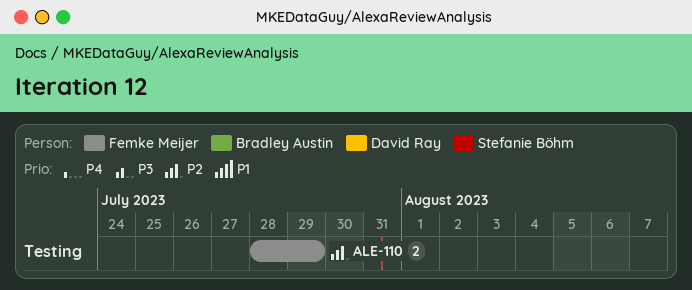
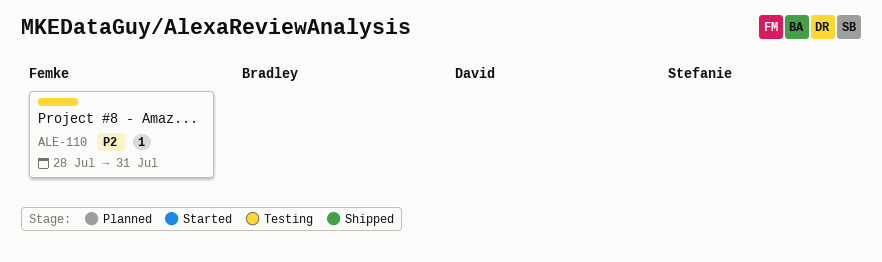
ALE-110, estimate: 2 -> 1
ALE-110, due: Jul 29 -> Jul 31

